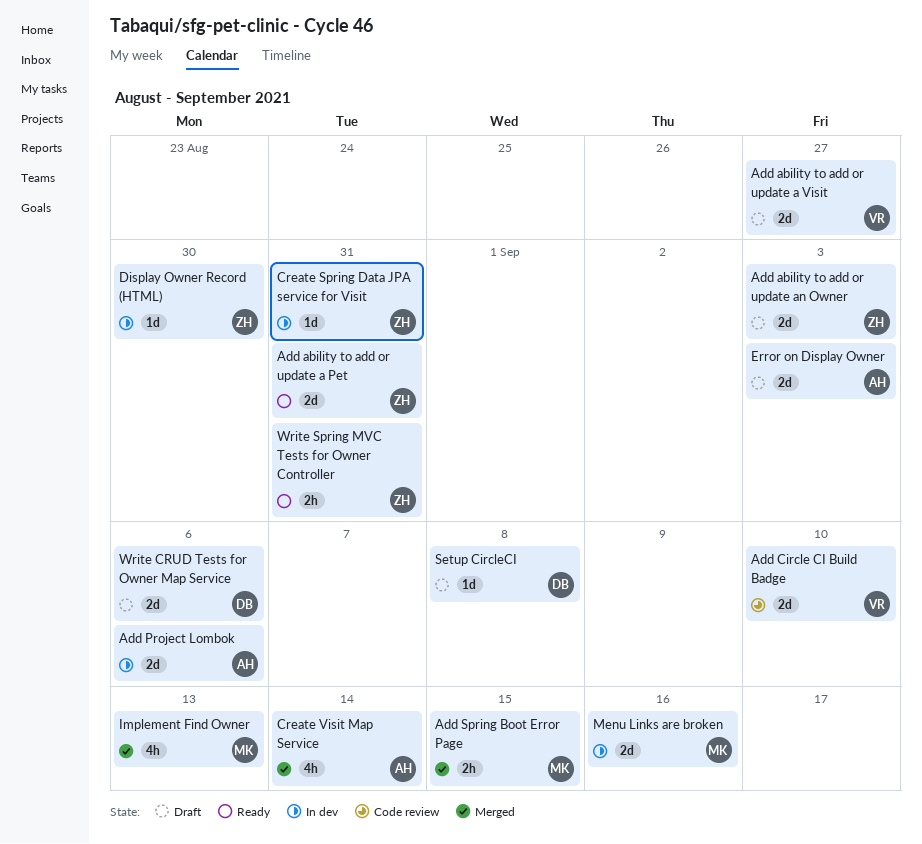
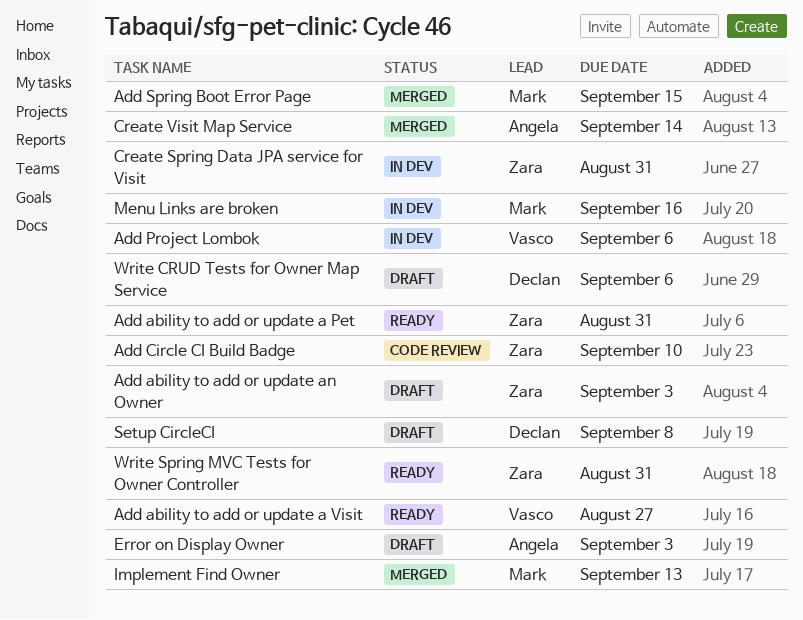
Add ability to add or update a Visit, status: Draft -> Ready
Add Circle CI Build Badge, owner: Vasco -> Zara
Add Project Lombok, owner: Angela -> Vasco
Display Owner Record (HTML): present -> none

